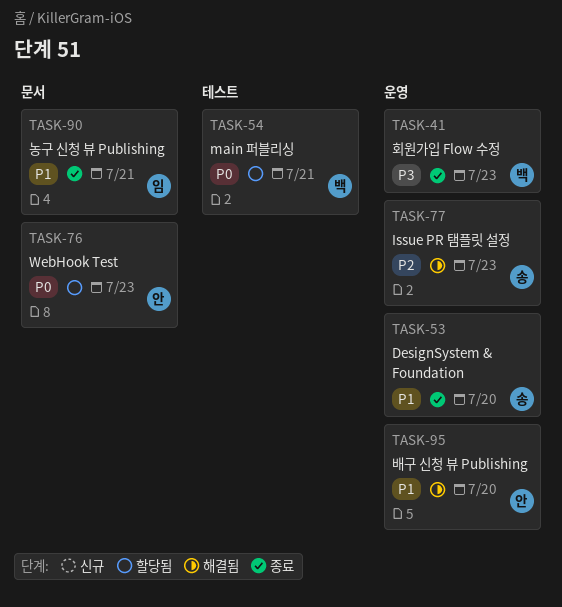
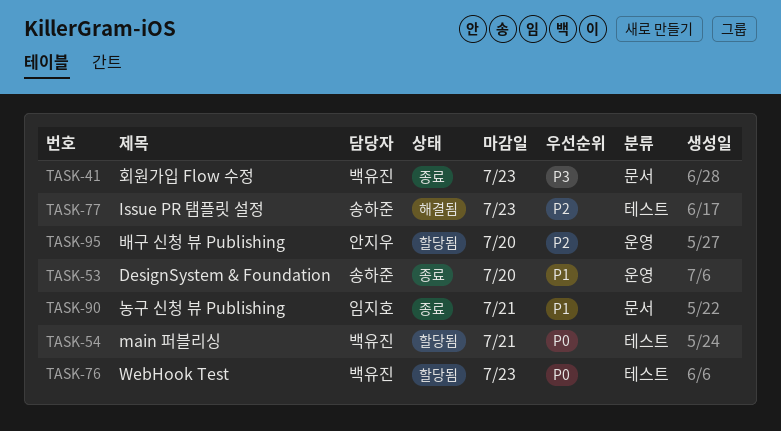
TASK-41, label: 운영 -> 문서
TASK-76, owner: 안지우 -> 백유진
TASK-76, label: 문서 -> 테스트
TASK-77, label: 운영 -> 테스트
TASK-95, status: 해결됨 -> 할당됨
TASK-95, priority: P1 -> P2

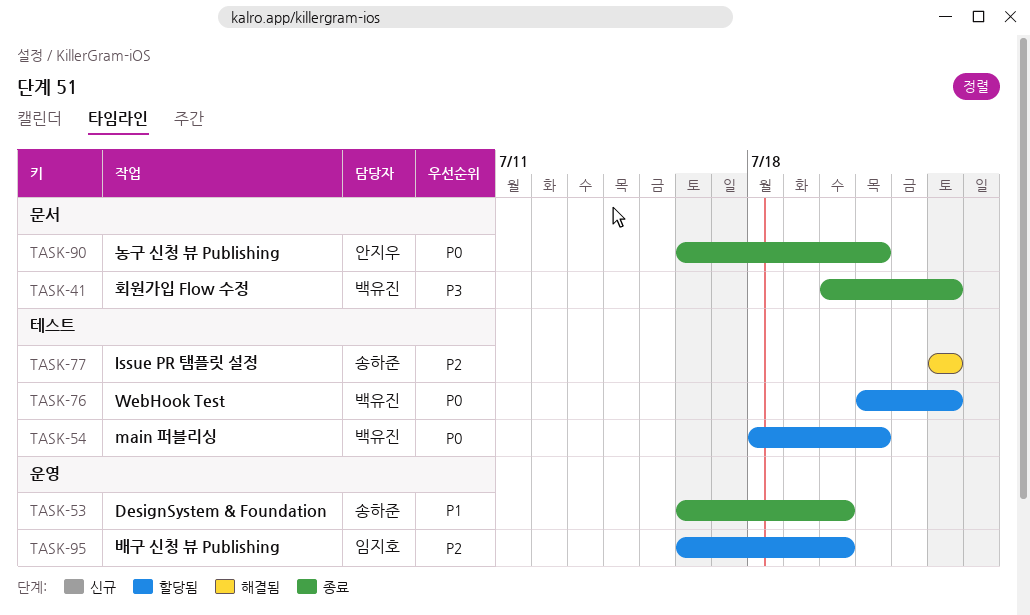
TASK-90, owner: 임지호 -> 안지우
TASK-90, priority: P1 -> P0
TASK-95, owner: 안지우 -> 임지호

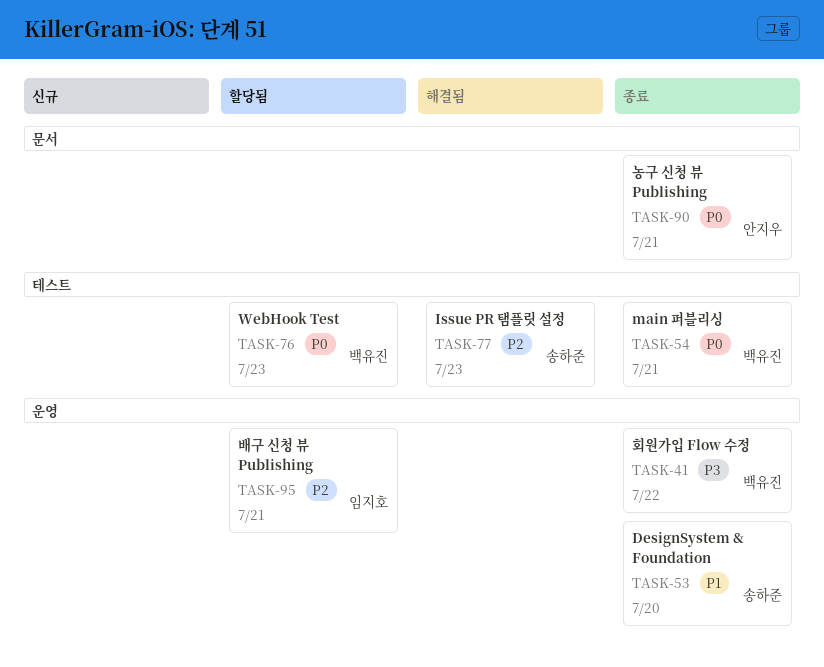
TASK-41, label: 문서 -> 운영
TASK-41, due: Jul 23 -> Jul 22
TASK-54, status: 할당됨 -> 종료
TASK-95, due: Jul 20 -> Jul 21

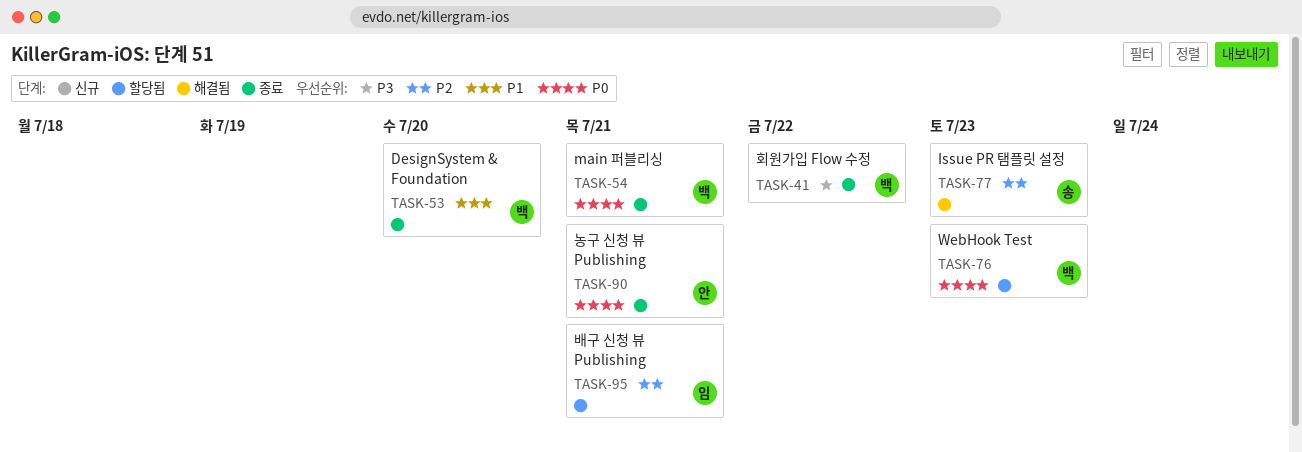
TASK-53, owner: 송하준 -> 백유진

